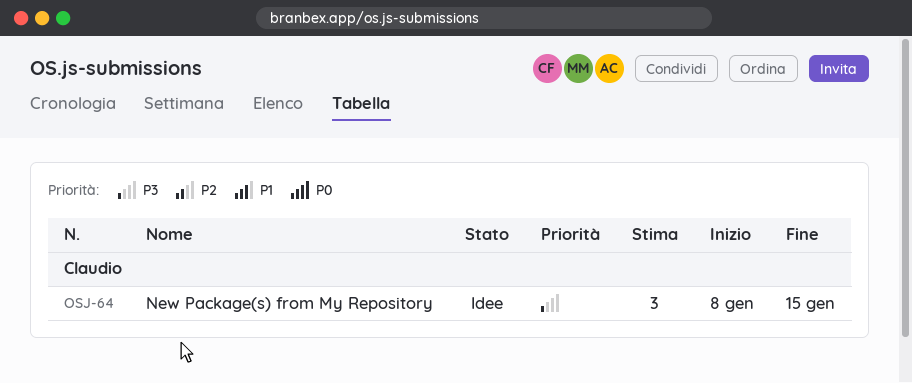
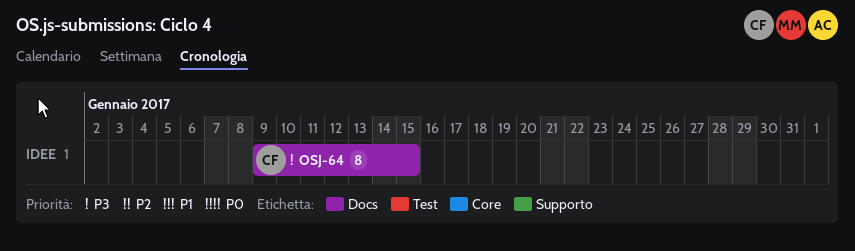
OSJ-64, estimate: 3 -> 8
OSJ-64, start: Jan 8 -> Jan 9

